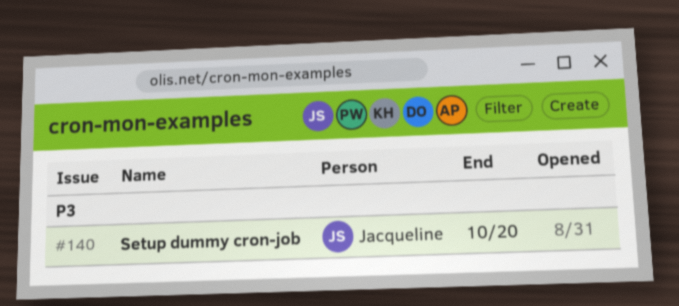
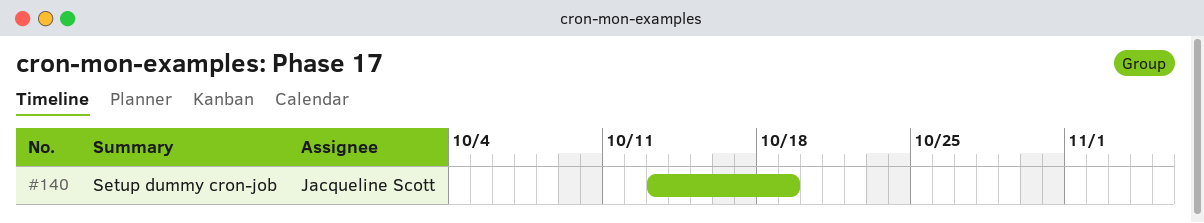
#140, due: Oct 20 -> Oct 19

